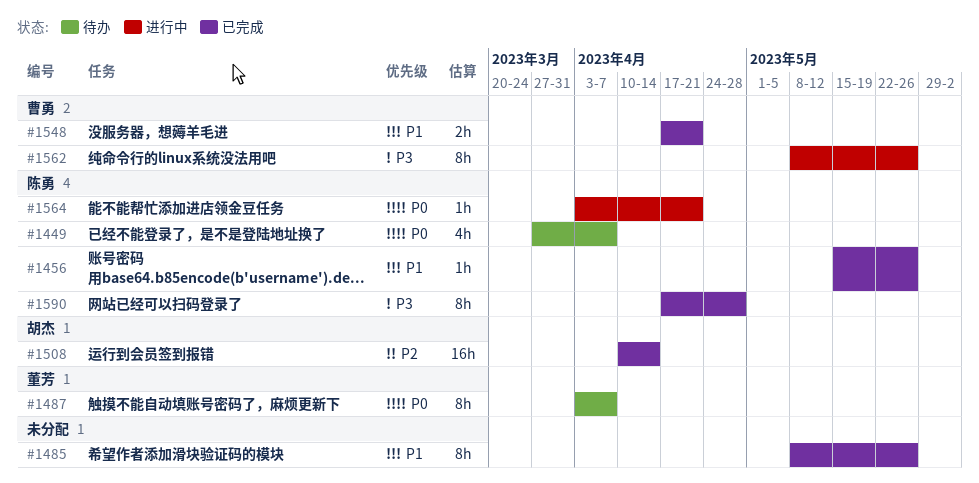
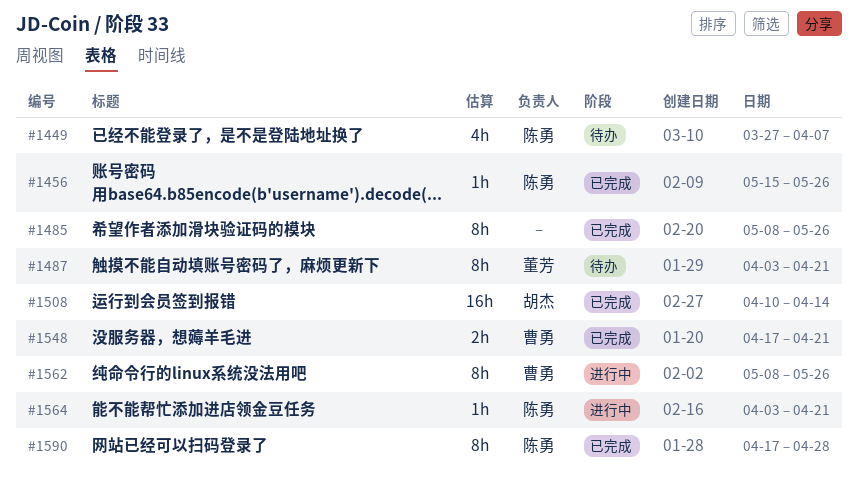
#1487, due: Apr 7 -> Apr 21

